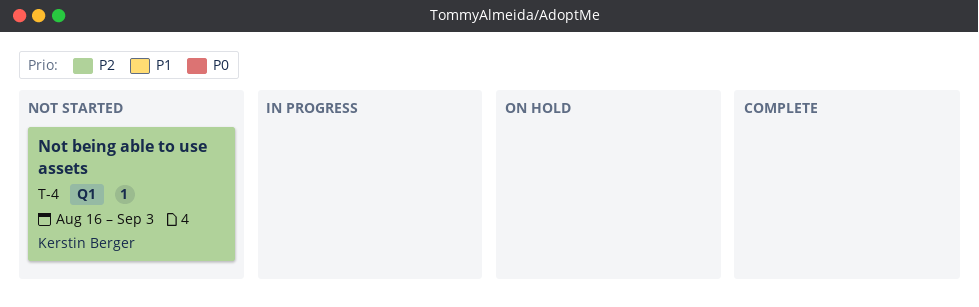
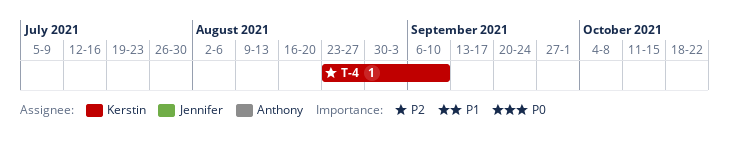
T-4, start: Aug 16 -> Aug 23
T-4, due: Sep 3 -> Sep 10

